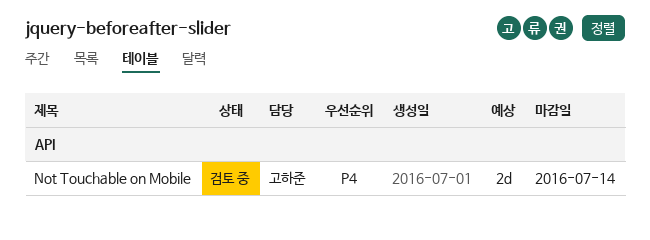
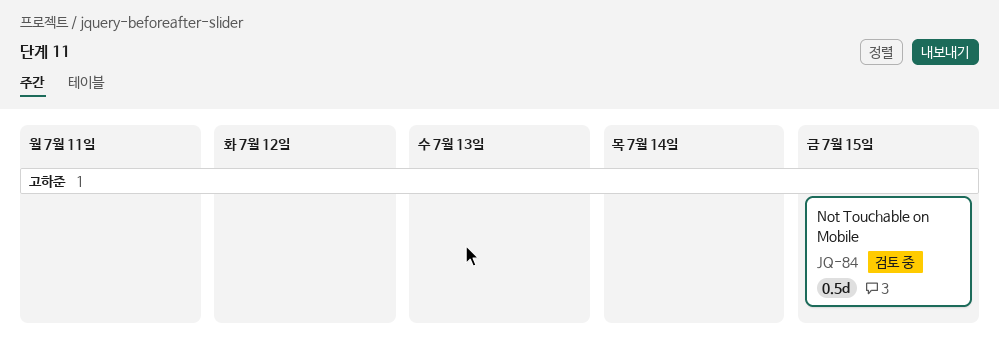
Not Touchable on Mobile, estimate: 2d -> 0.5d
Not Touchable on Mobile, due: Jul 14 -> Jul 15

